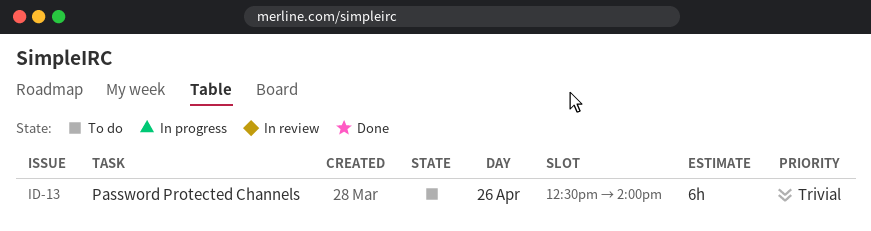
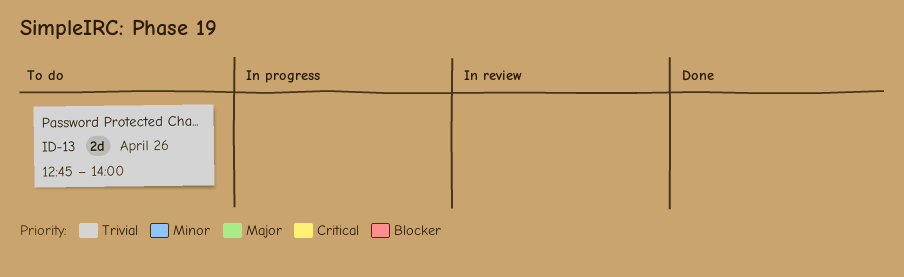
ID-13, estimate: 6h -> 2d
ID-13, begins: 12:30 -> 12:45

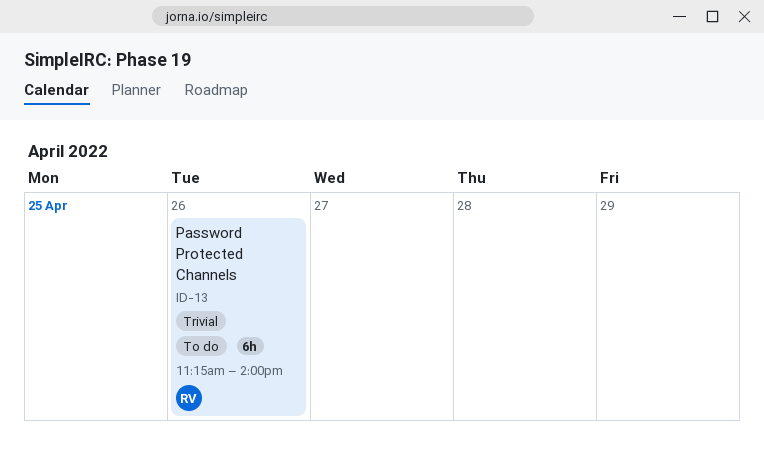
ID-13, estimate: 2d -> 6h
ID-13, begins: 12:45 -> 11:15

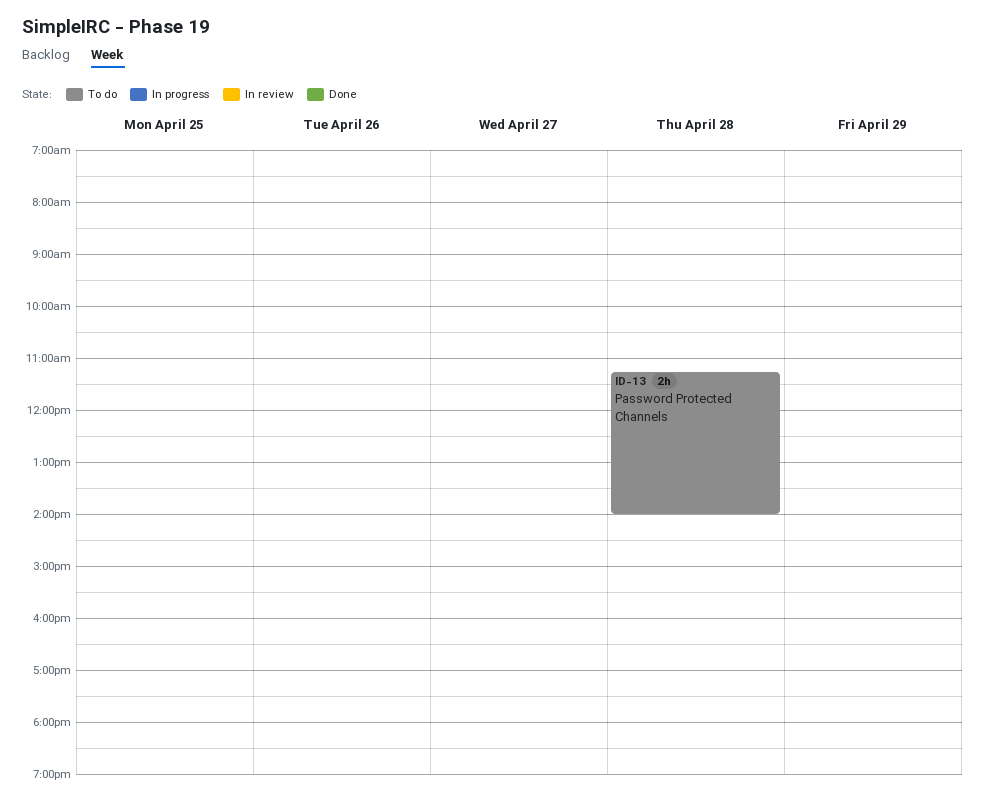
ID-13, estimate: 6h -> 2h
ID-13, day: Apr 26 -> Apr 28

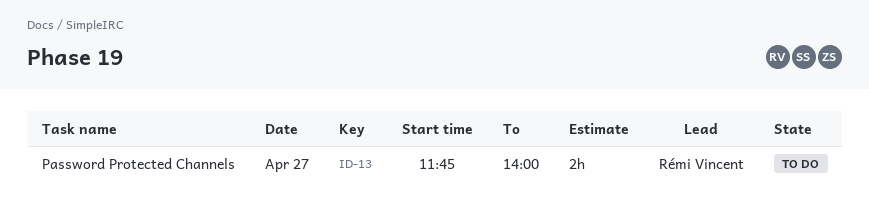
ID-13, day: Apr 28 -> Apr 27
ID-13, begins: 11:15 -> 11:45

